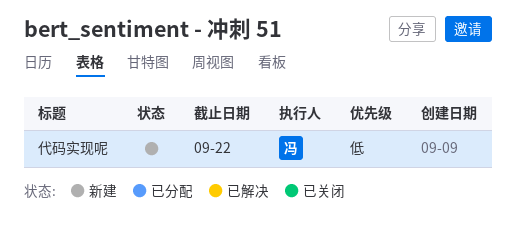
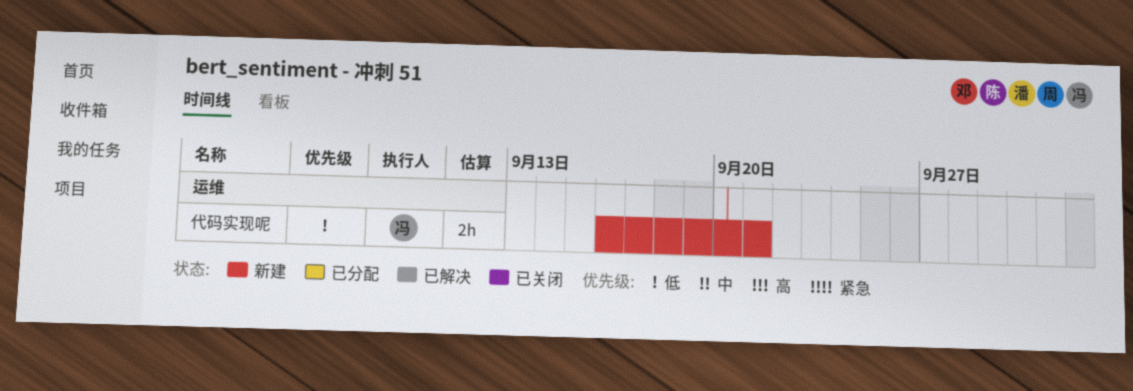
代码实现呢, due: Sep 22 -> Sep 21

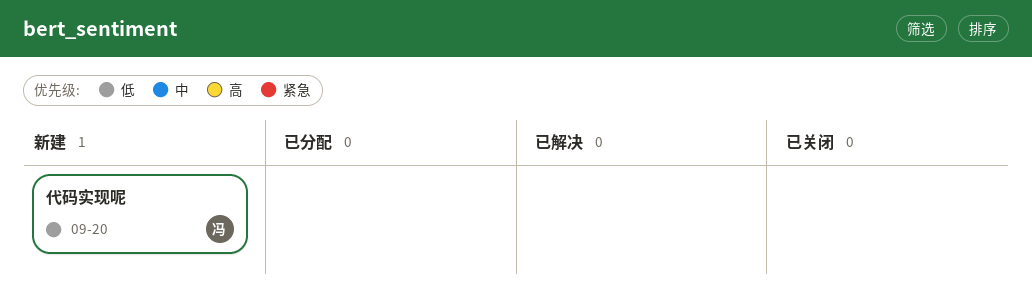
代码实现呢, due: Sep 21 -> Sep 20

